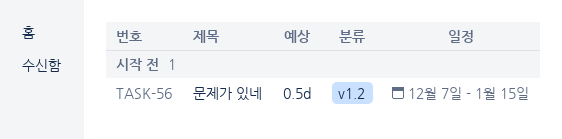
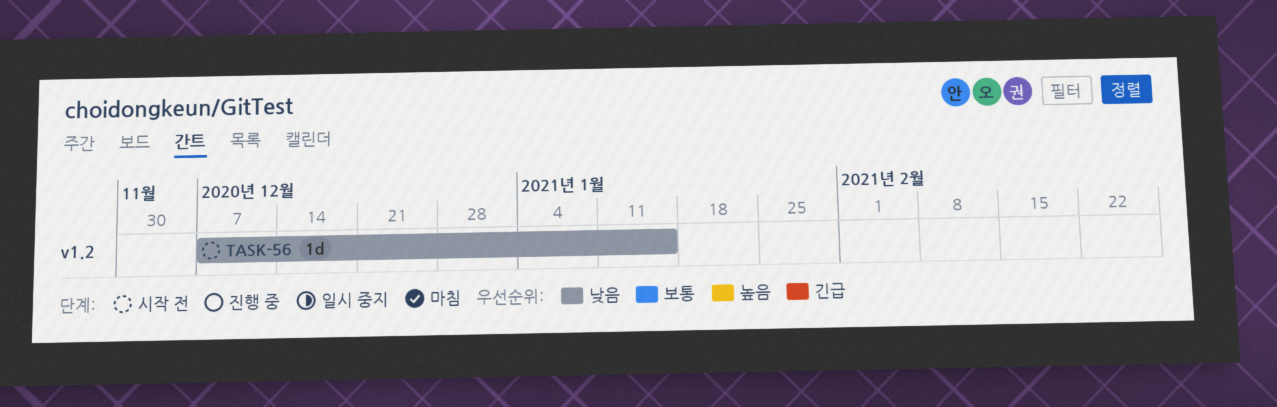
TASK-56, estimate: 0.5d -> 1d

